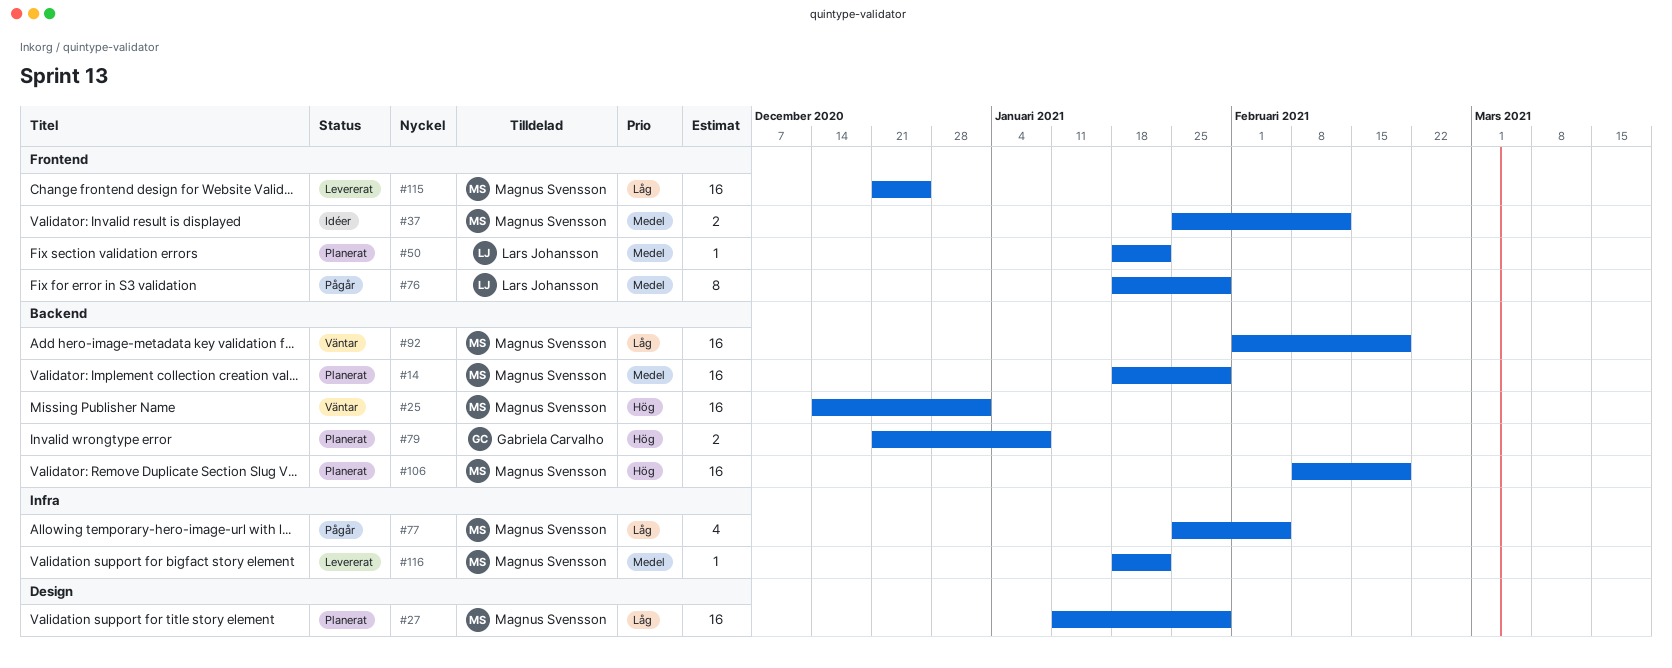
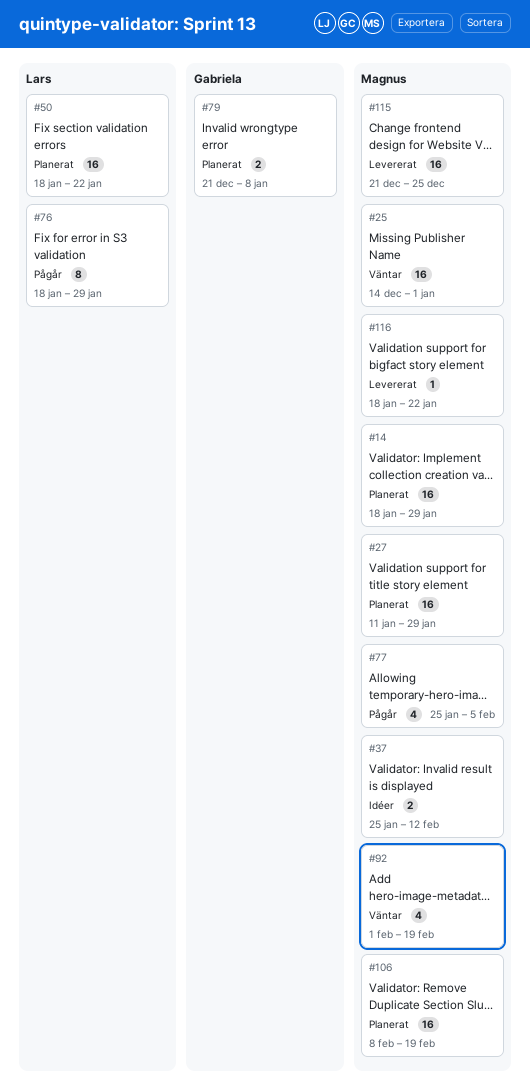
#50, estimate: 1 -> 16
#92, estimate: 16 -> 4

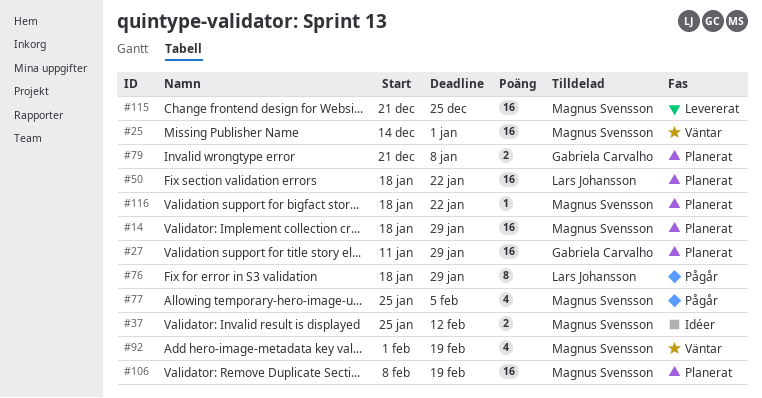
#27, owner: Magnus Svensson -> Gabriela Carvalho
#116, status: Levererat -> Planerat

